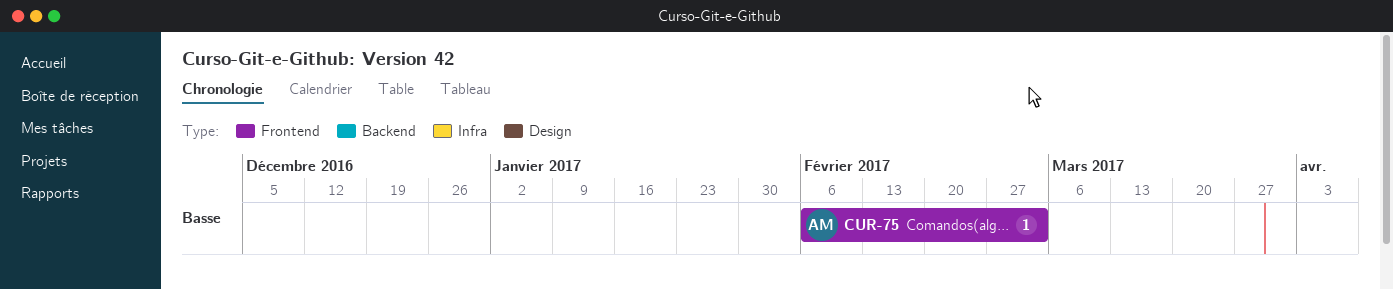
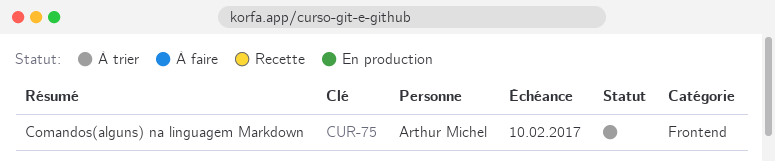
CUR-75, due: Mar 3 -> Feb 10

